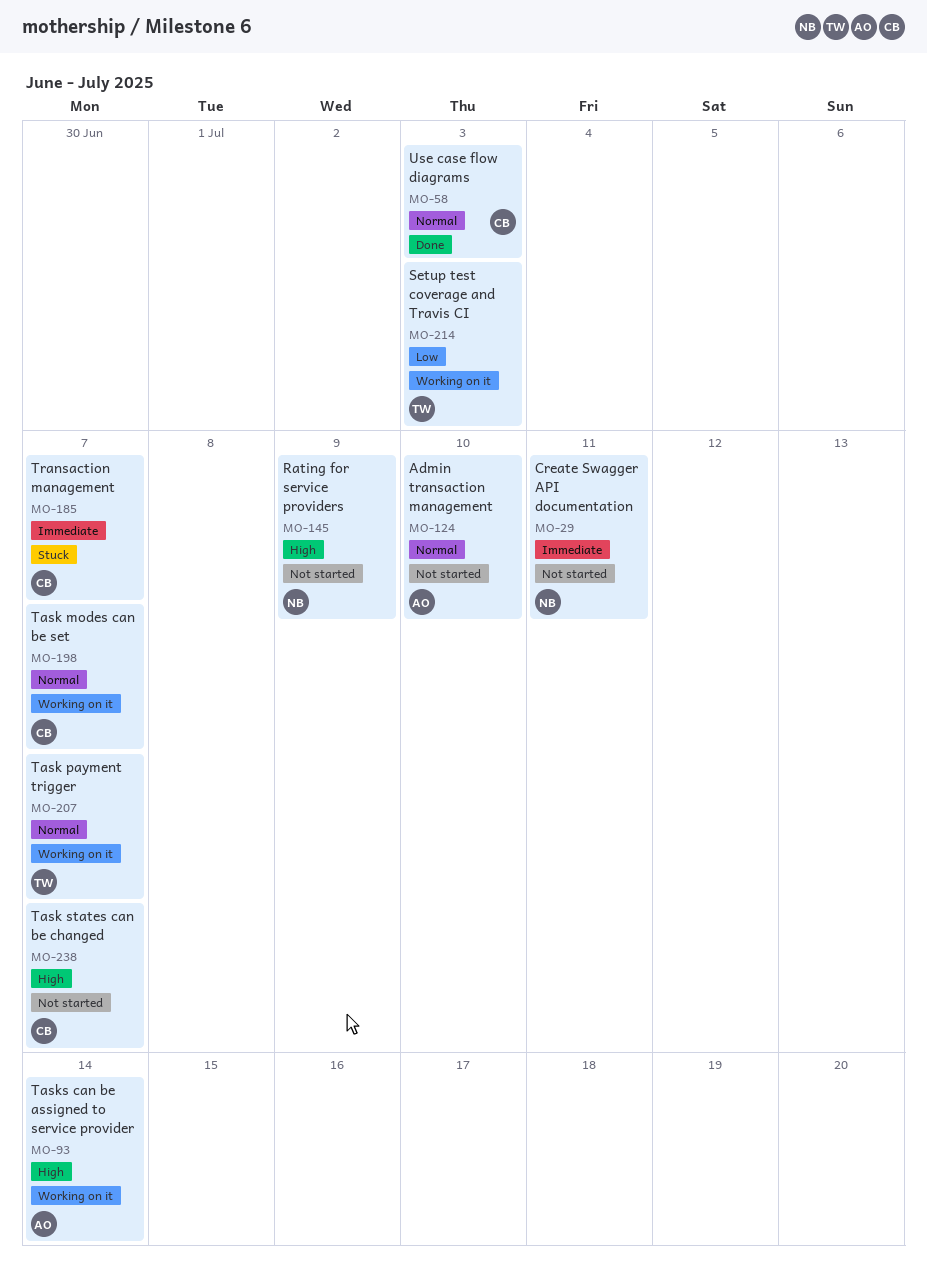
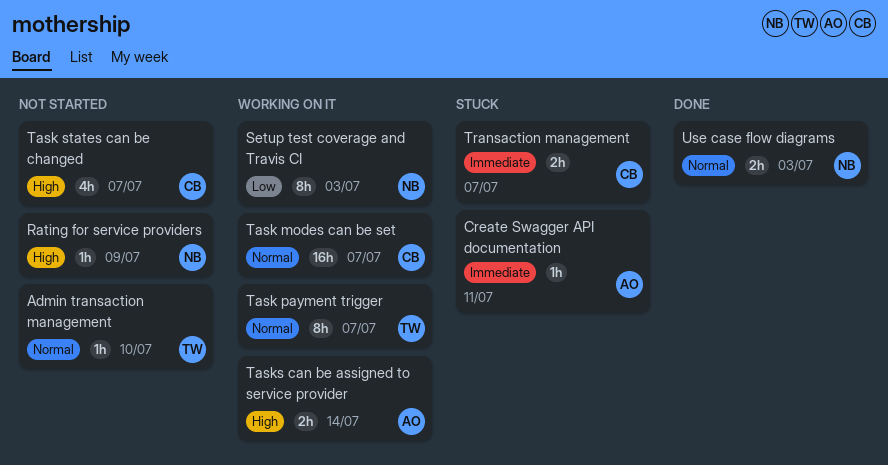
Admin transaction management, owner: AO -> TW
Create Swagger API documentation, status: Not started -> Stuck
Create Swagger API documentation, owner: NB -> AO
Setup test coverage and Travis CI, owner: TW -> NB
Use case flow diagrams, owner: CB -> NB

